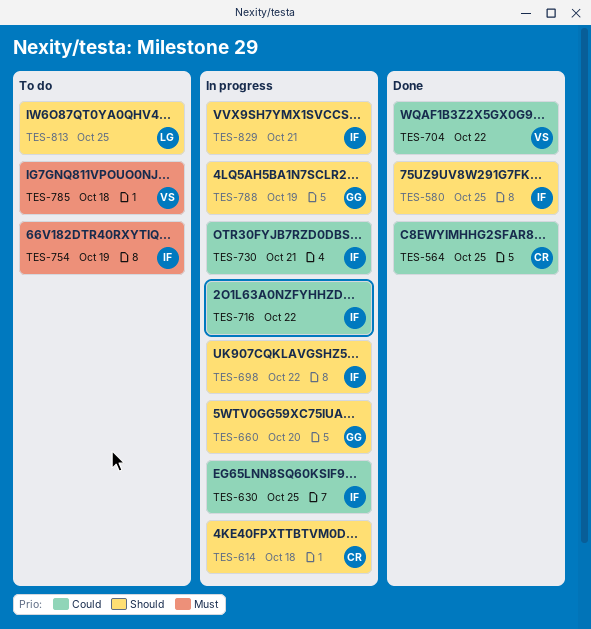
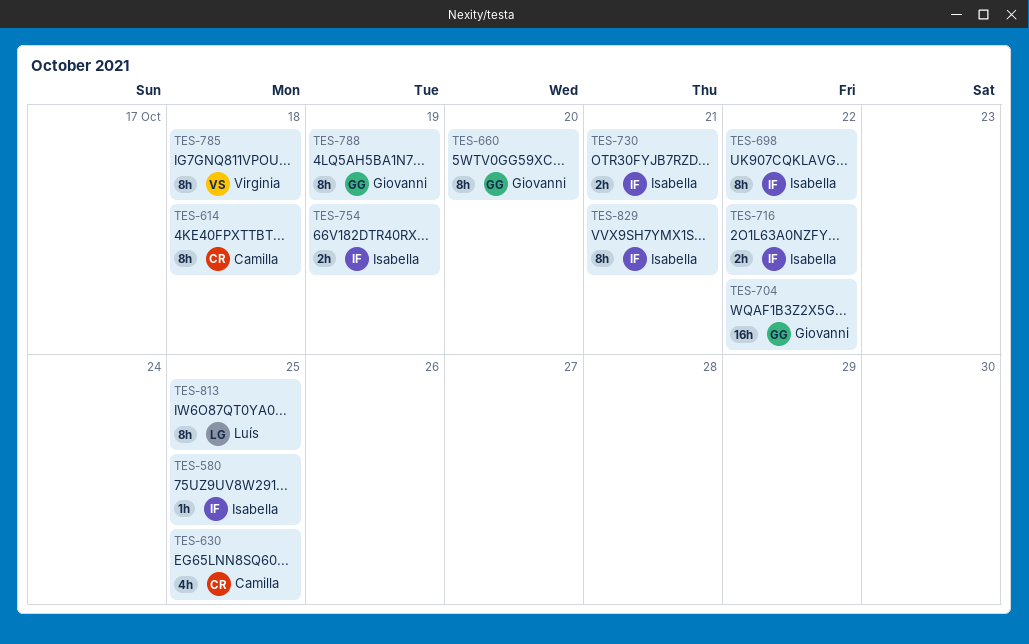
TES-564: present -> none
TES-630, owner: Isabella -> Camilla
TES-704, owner: Virginia -> Giovanni

